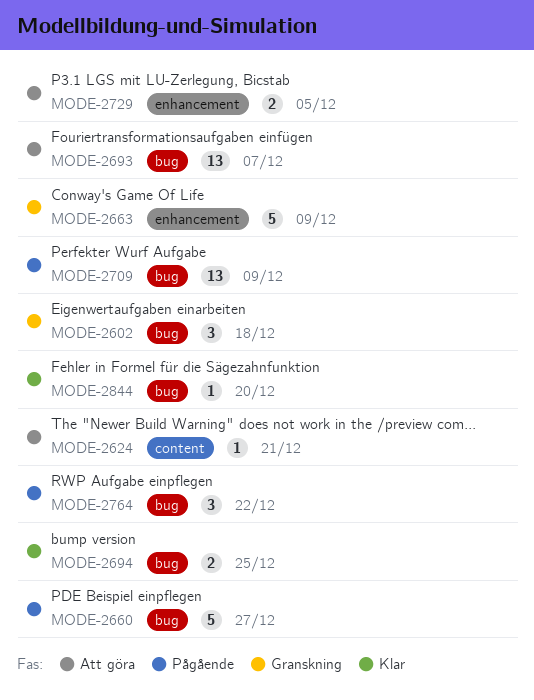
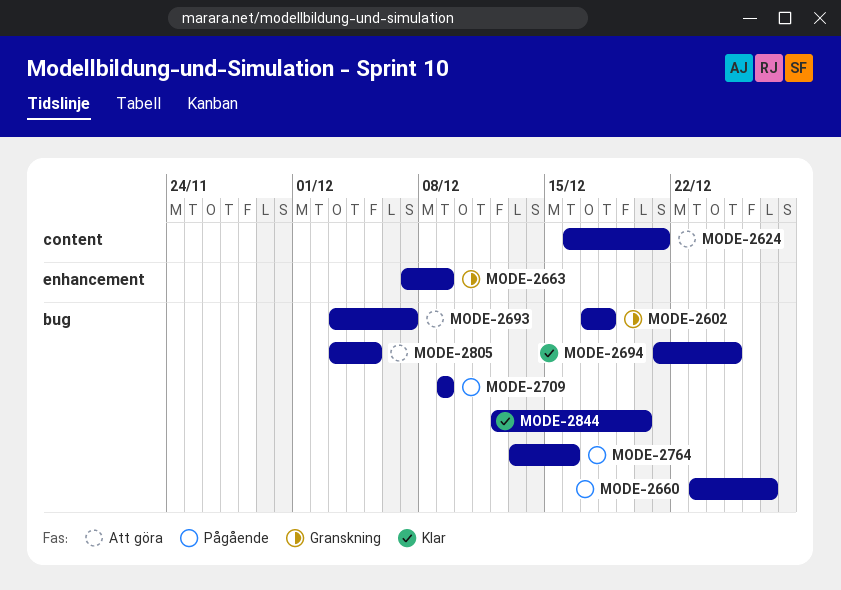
MODE-2729: present -> none
MODE-2764, due: Dec 22 -> Dec 16
MODE-2805: none -> present

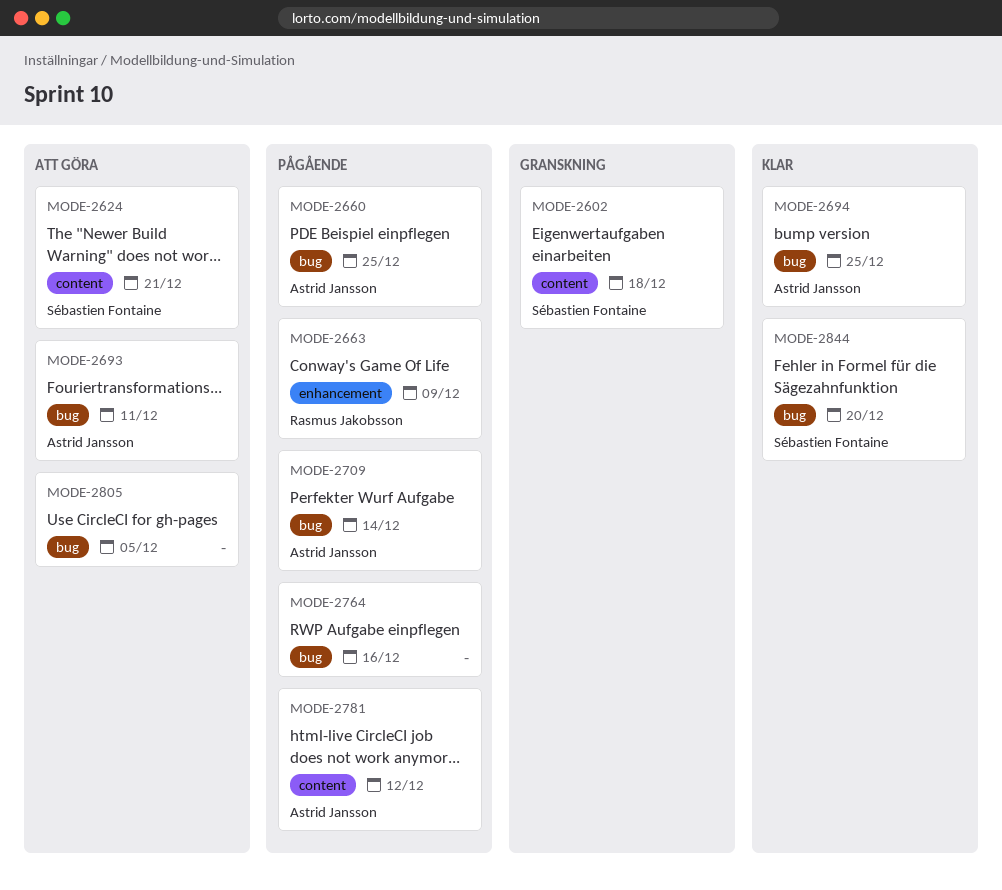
MODE-2602, label: bug -> content
MODE-2660, due: Dec 27 -> Dec 25
MODE-2663, status: Granskning -> Pågående
MODE-2693, due: Dec 7 -> Dec 11
MODE-2709, due: Dec 9 -> Dec 14
MODE-2781: none -> present

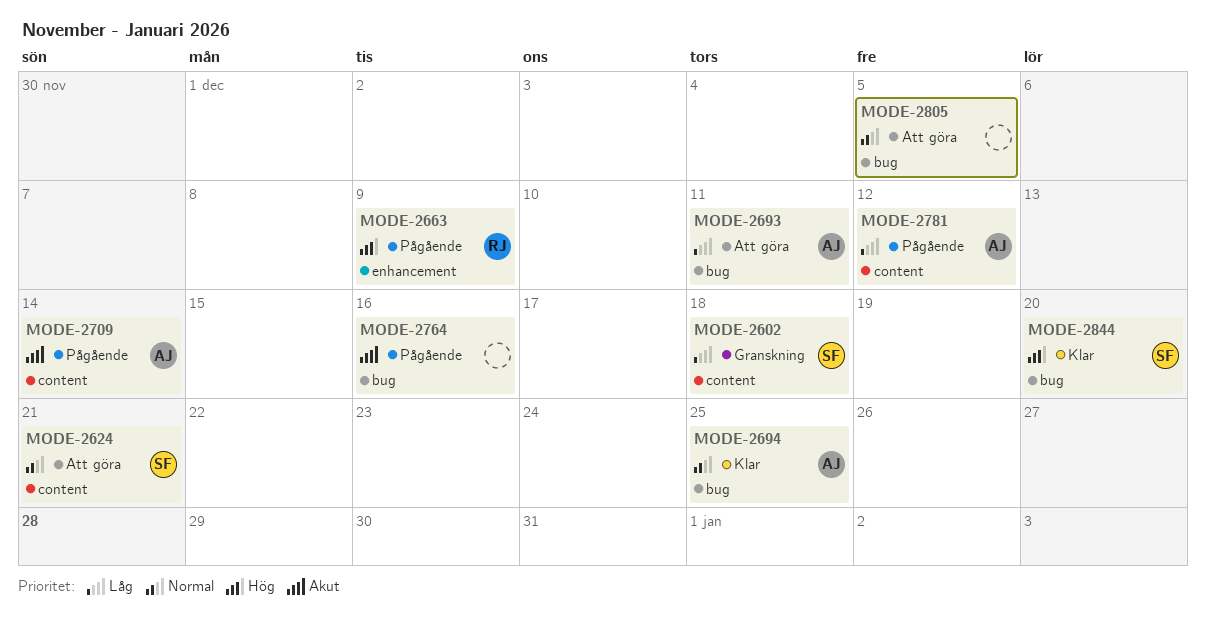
MODE-2660: present -> none
MODE-2709, label: bug -> content

